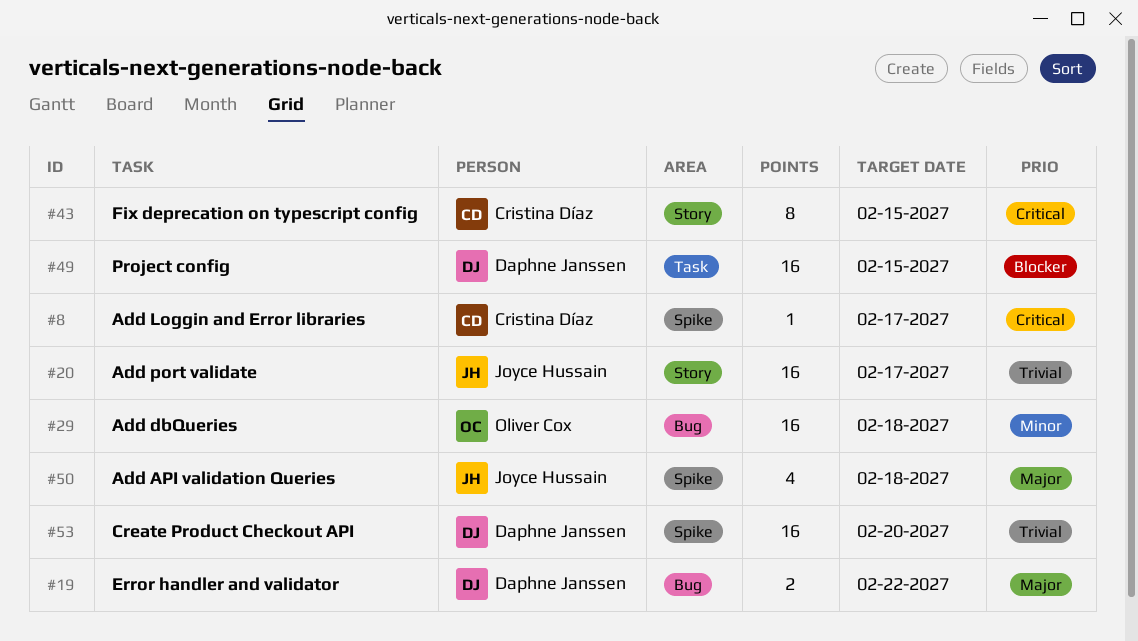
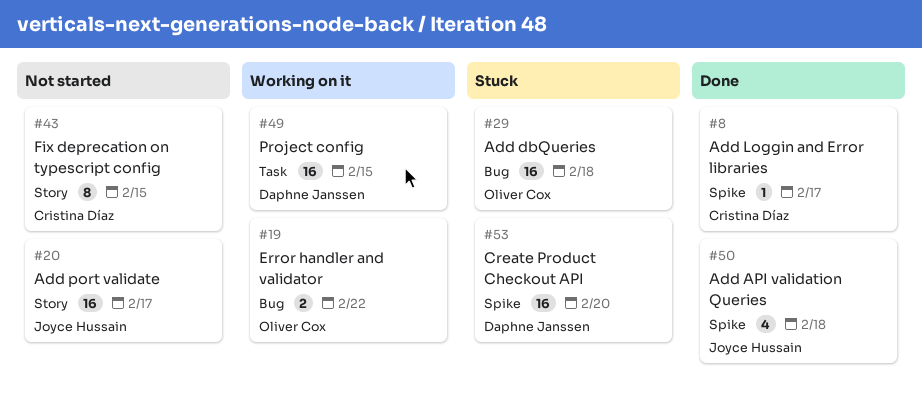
#19, owner: Daphne Janssen -> Oliver Cox

